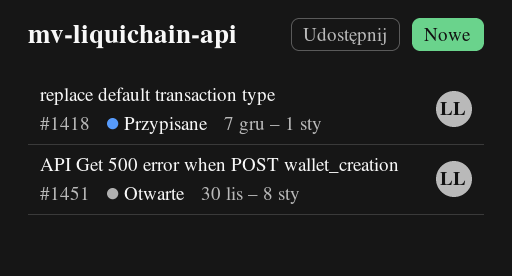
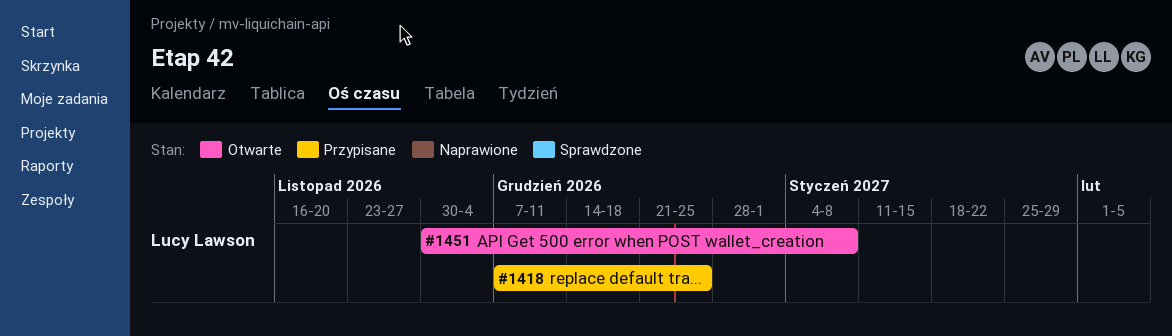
#1418, due: Jan 1 -> Dec 25

